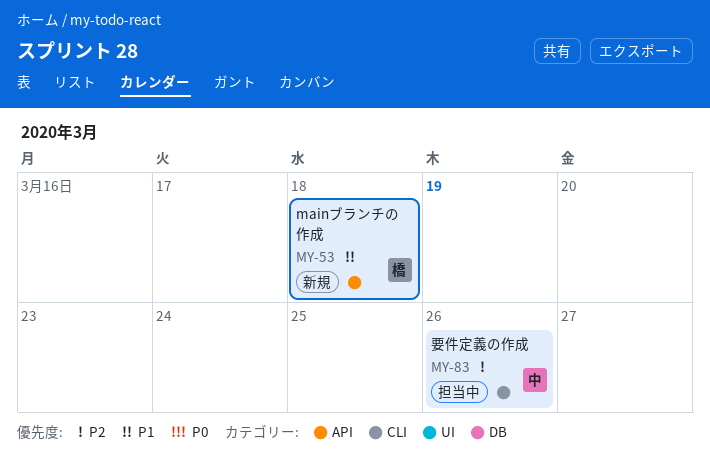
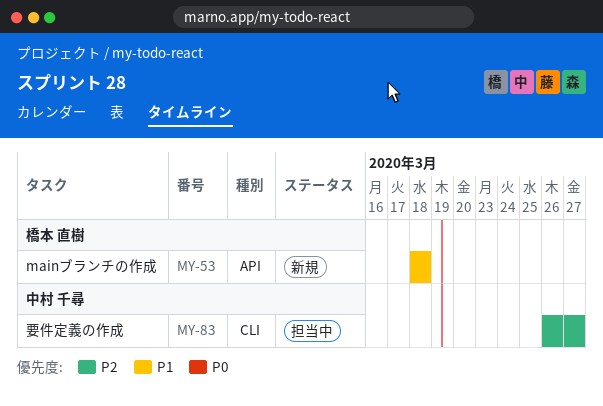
MY-83, due: Mar 26 -> Mar 27

